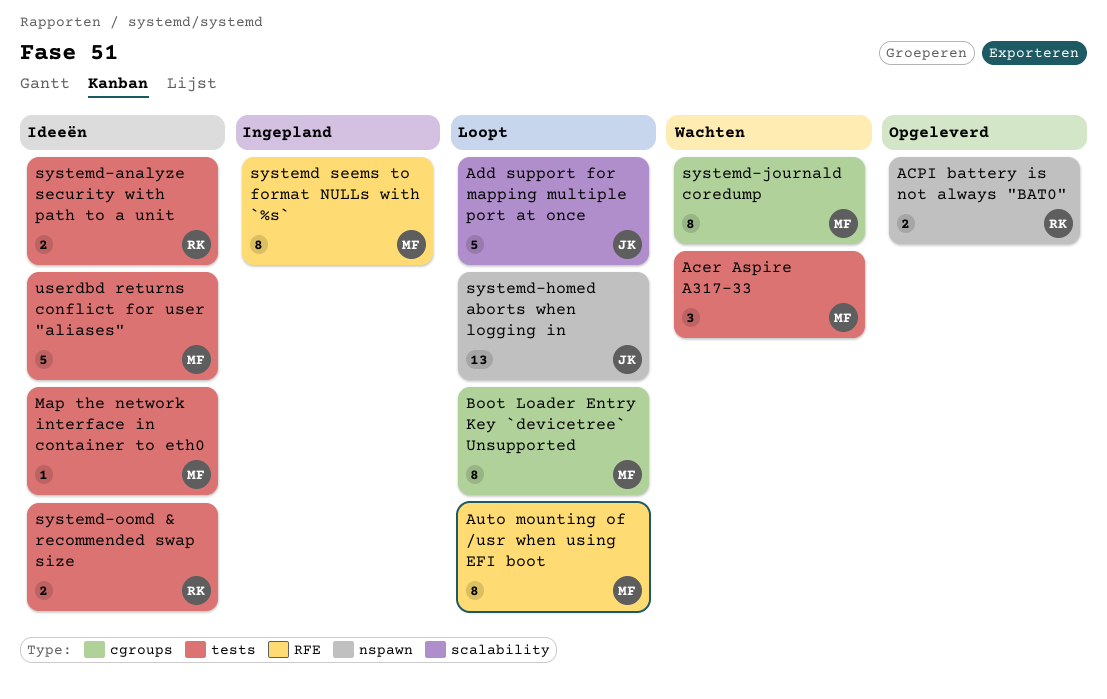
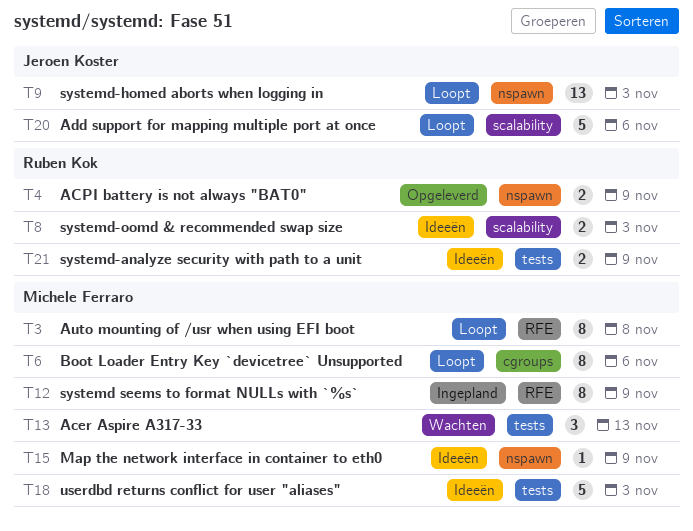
Map the network interface in container to eth0, label: tests -> nspawn
systemd-journald coredump: present -> none
systemd-oomd & recommended swap size, label: tests -> scalability

